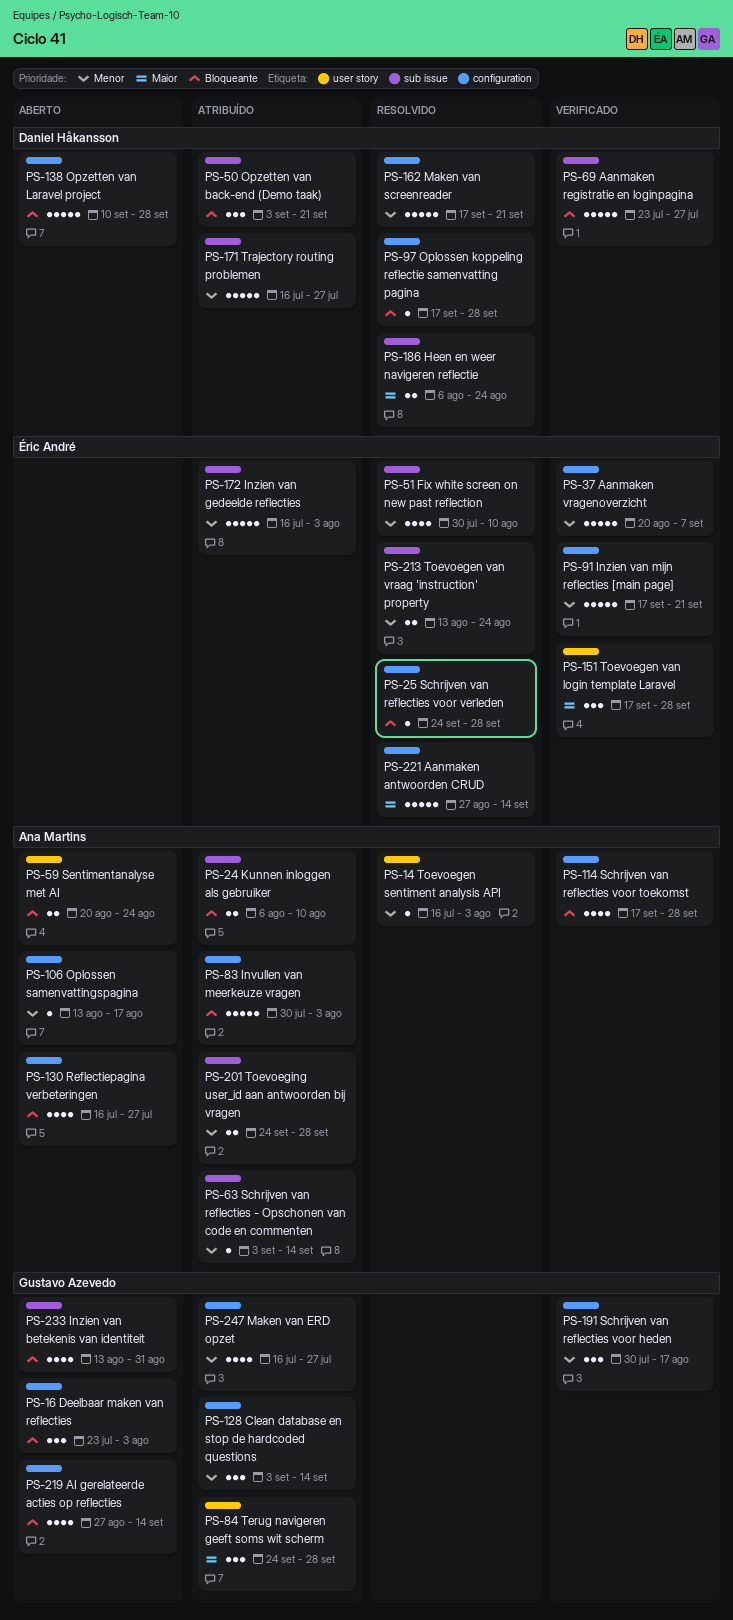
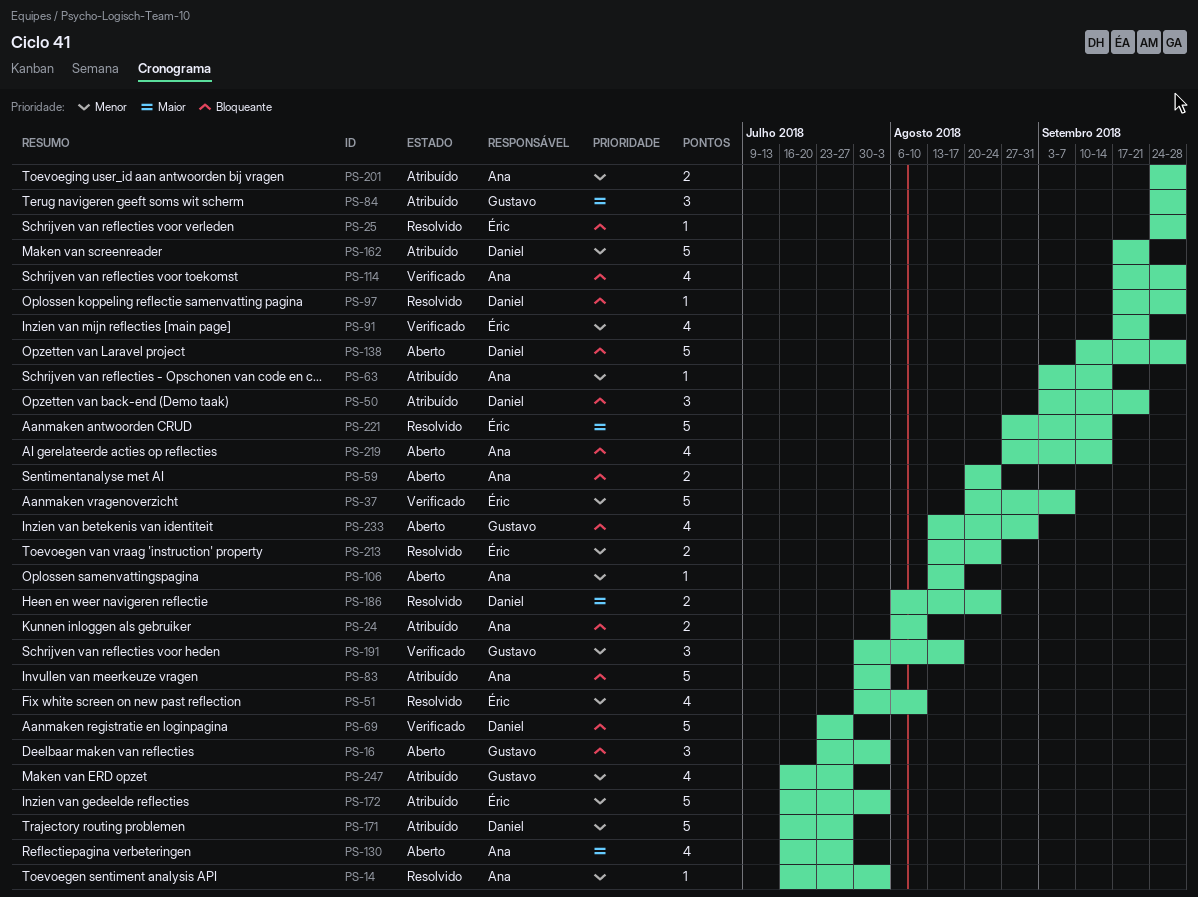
PS-91, estimate: 5 -> 4
PS-128: present -> none
PS-130, priority: Bloqueante -> Maior
PS-151: present -> none
PS-162, status: Resolvido -> Atribuído
PS-219, owner: Gustavo Azevedo -> Ana Martins

